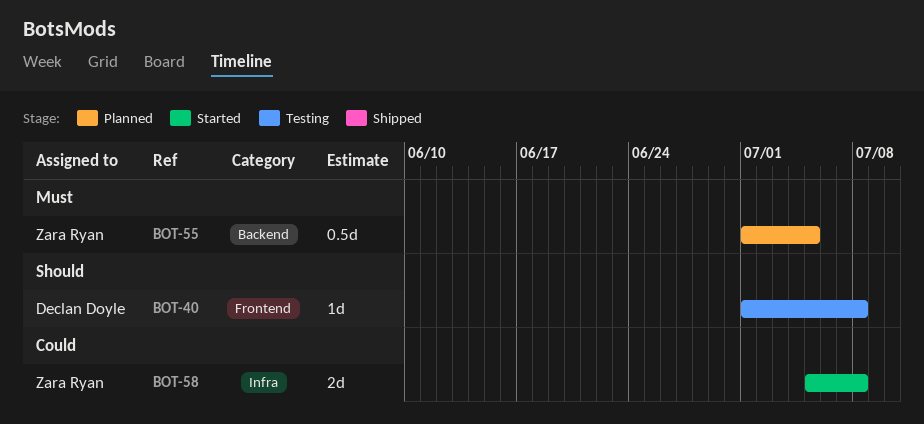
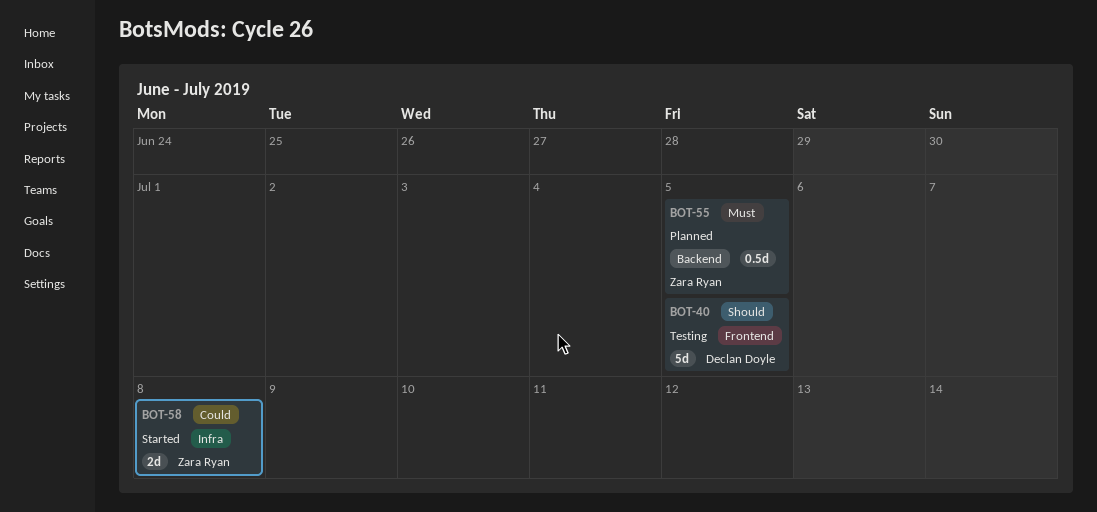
BOT-40, estimate: 1d -> 5d
BOT-40, due: Jul 8 -> Jul 5

